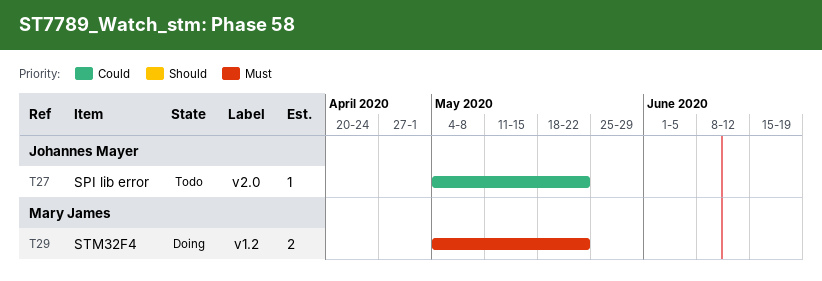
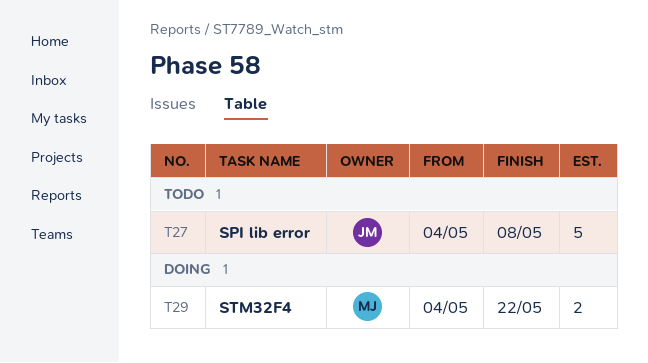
T27, estimate: 1 -> 5
T27, due: May 22 -> May 8

